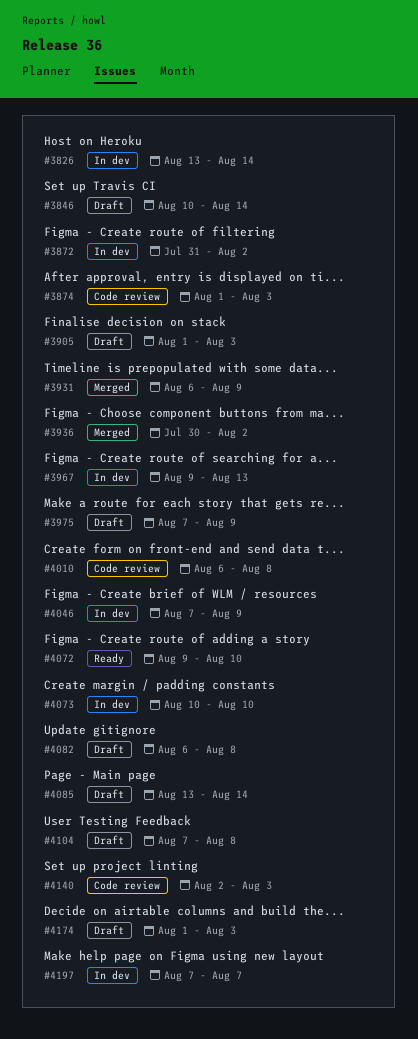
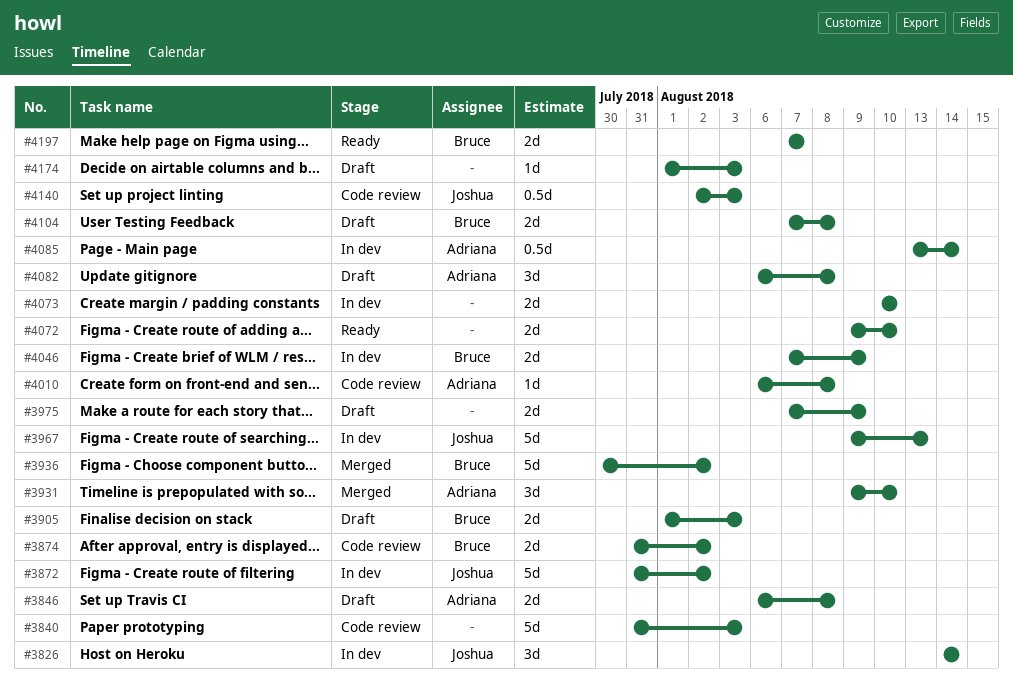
#3826, start: Aug 13 -> Aug 14
#3840: none -> present
#3846, start: Aug 10 -> Aug 6
#3846, due: Aug 14 -> Aug 8
#3874, start: Aug 1 -> Jul 31
#3874, due: Aug 3 -> Aug 2
#3931, start: Aug 6 -> Aug 9
#3931, due: Aug 9 -> Aug 10
#4085, status: Draft -> In dev
#4197, status: In dev -> Ready

